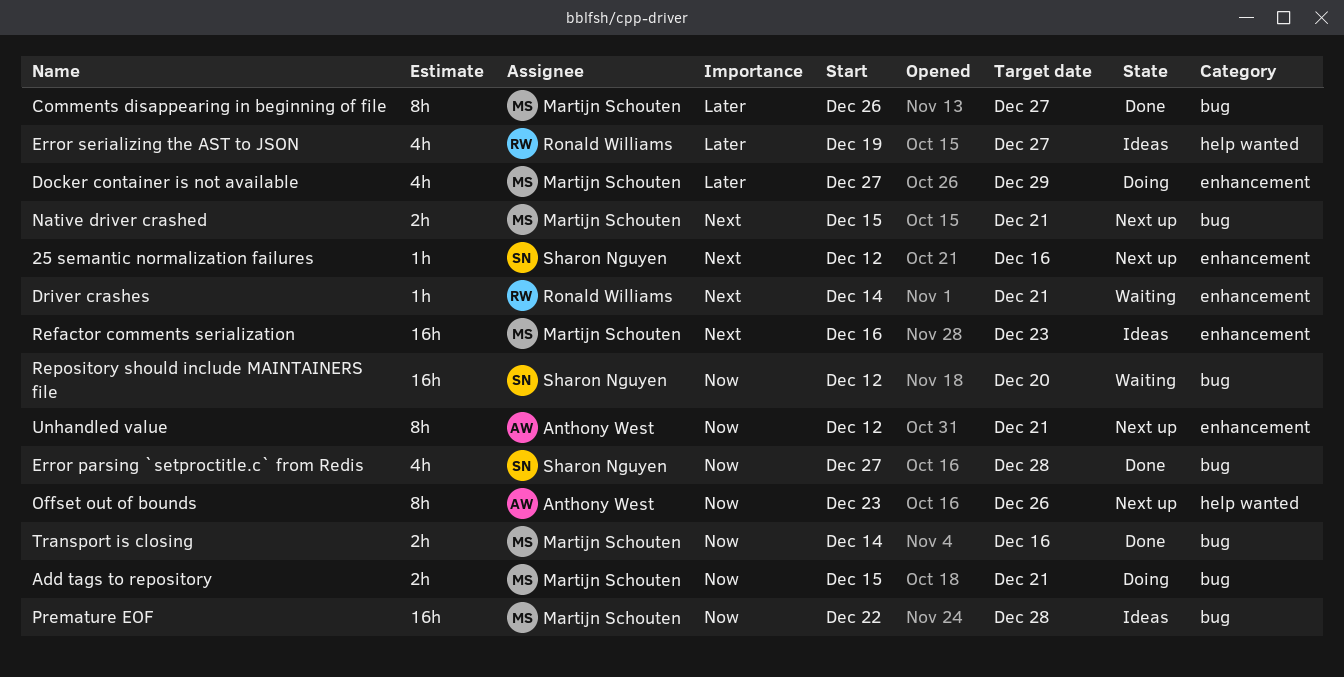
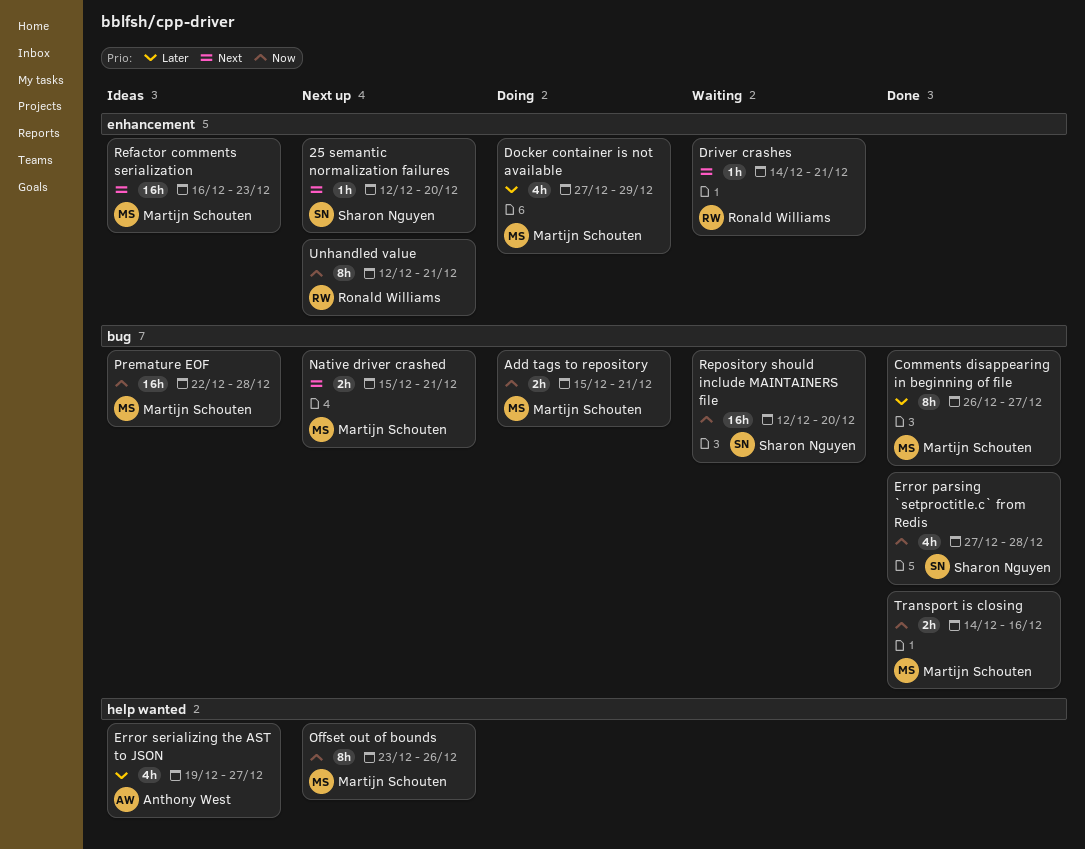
25 semantic normalization failures, due: Dec 16 -> Dec 20
Error serializing the AST to JSON, owner: Ronald Williams -> Anthony West
Offset out of bounds, owner: Anthony West -> Martijn Schouten
Unhandled value, owner: Anthony West -> Ronald Williams

